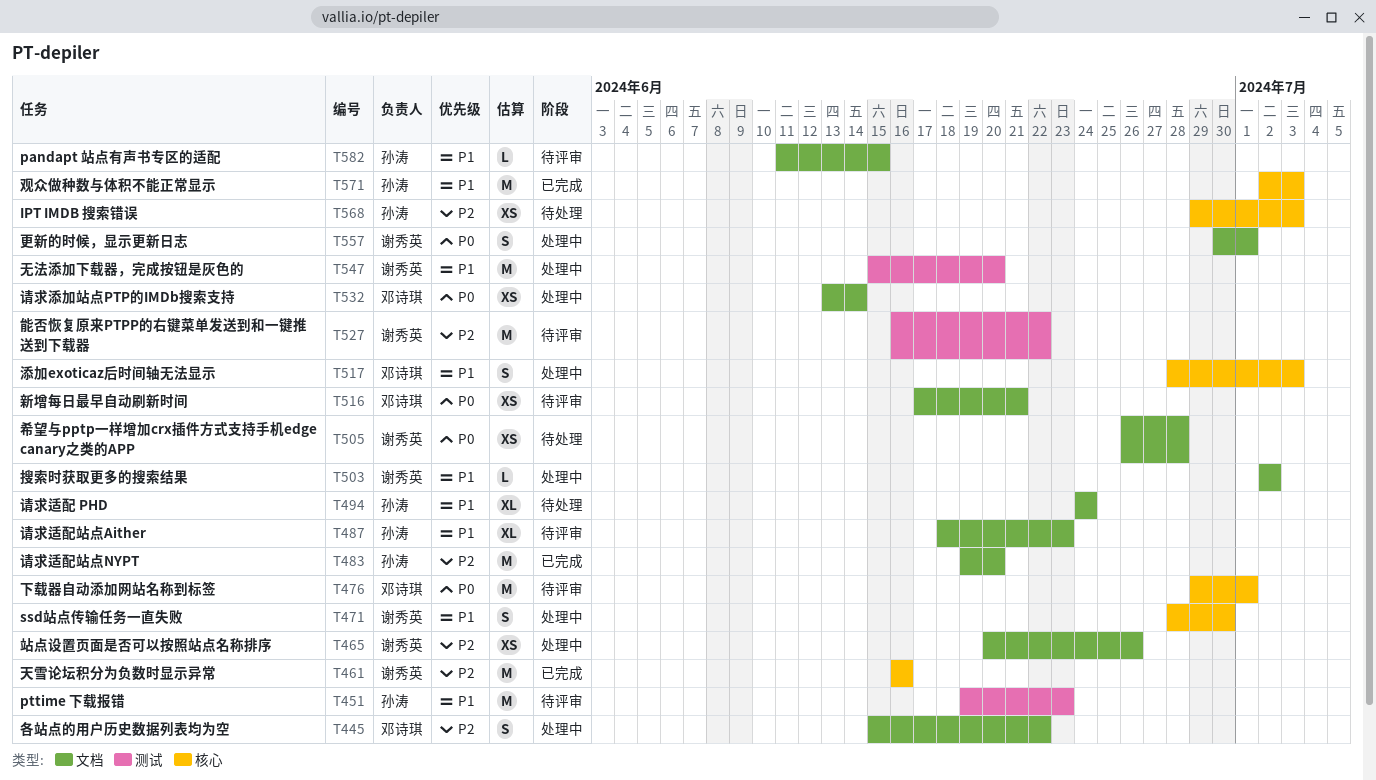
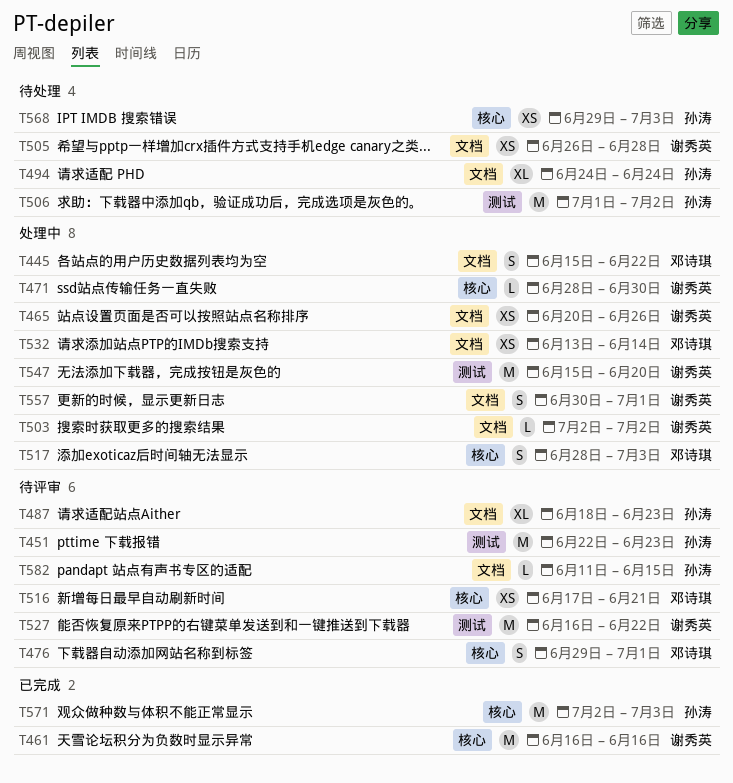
T451, start: Jun 19 -> Jun 22
T471, estimate: S -> L
T476, estimate: M -> S
T483: present -> none
T506: none -> present
T516, label: 文档 -> 核心

